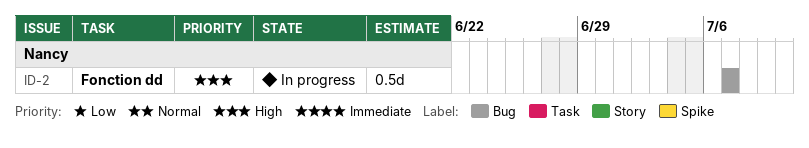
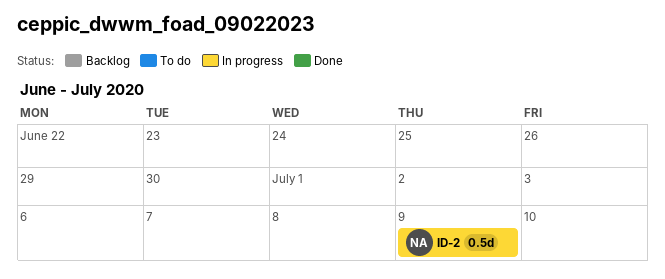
ID-2, start: Jul 7 -> Jul 9
ID-2, due: Jul 7 -> Jul 9

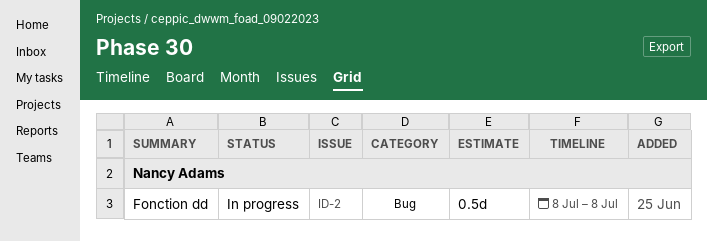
ID-2, start: Jul 9 -> Jul 8
ID-2, due: Jul 9 -> Jul 8

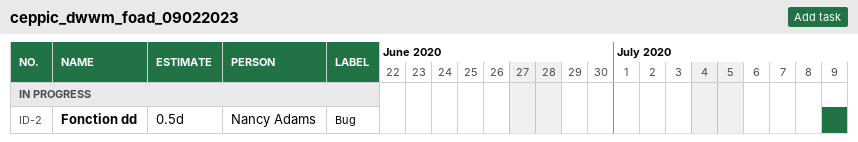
ID-2, start: Jul 8 -> Jul 9
ID-2, due: Jul 8 -> Jul 9

